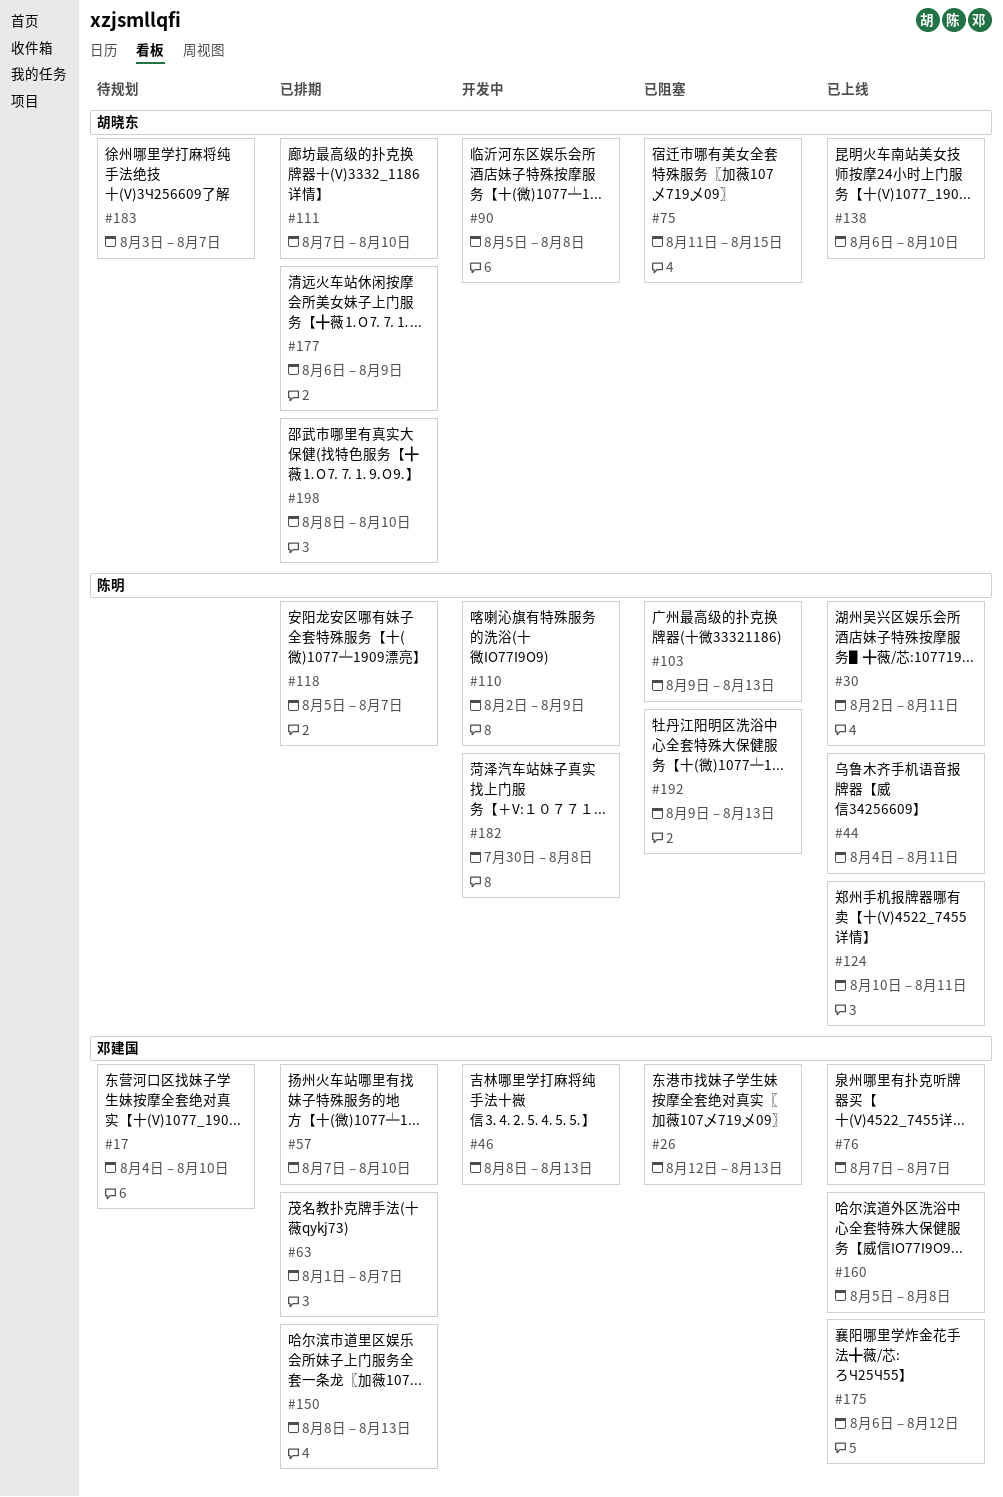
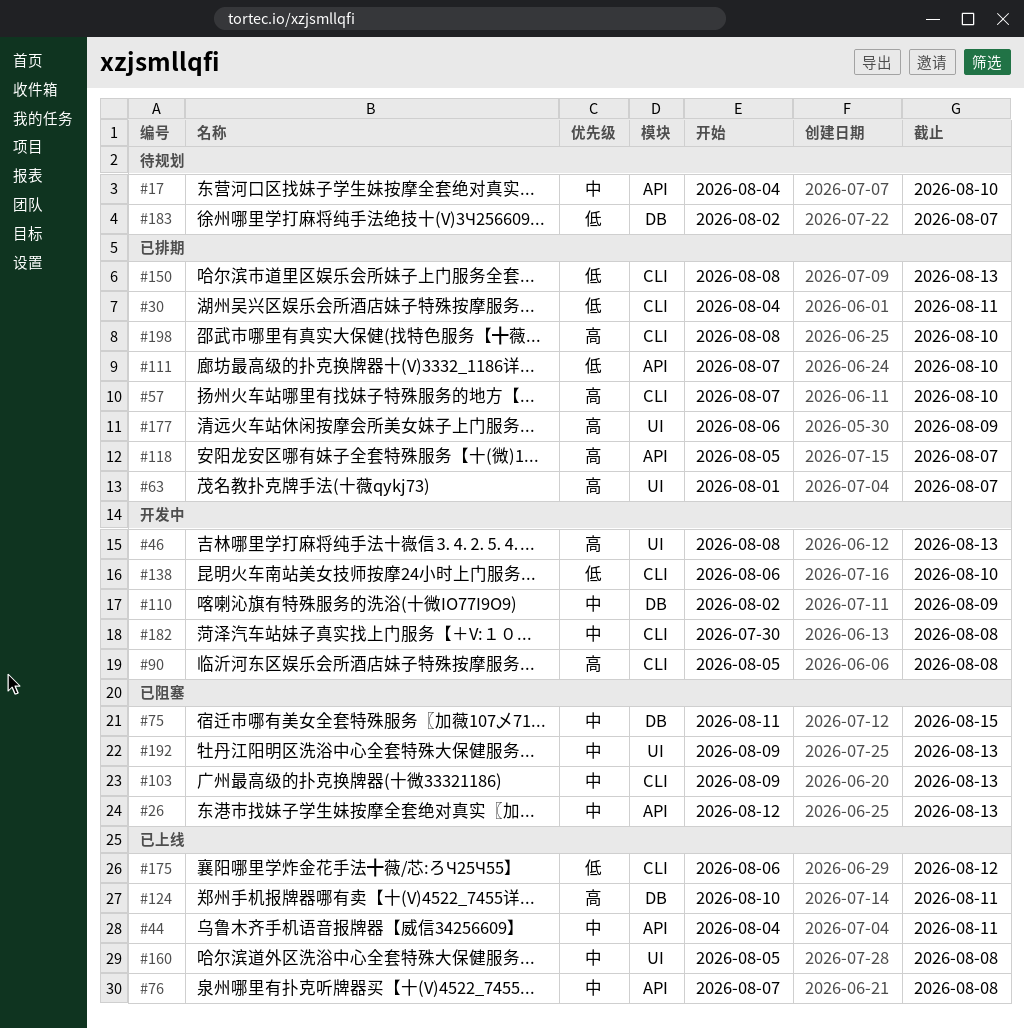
#30, status: 已上线 -> 已排期
#30, start: Aug 2 -> Aug 4
#76, due: Aug 7 -> Aug 8
#138, status: 已上线 -> 开发中
#183, start: Aug 3 -> Aug 2

